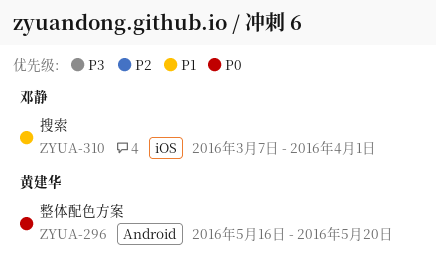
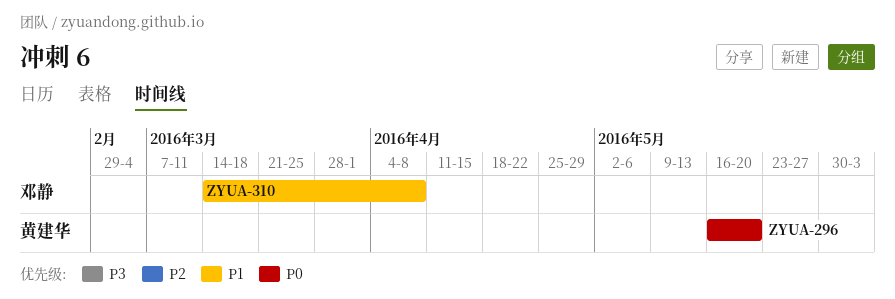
ZYUA-310, start: Mar 7 -> Mar 14
ZYUA-310, due: Apr 1 -> Apr 8

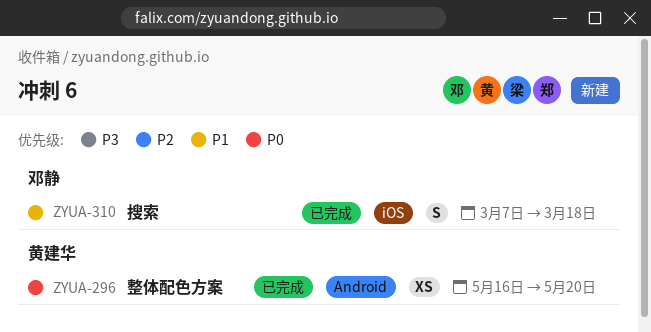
ZYUA-310, start: Mar 14 -> Mar 7
ZYUA-310, due: Apr 8 -> Mar 18

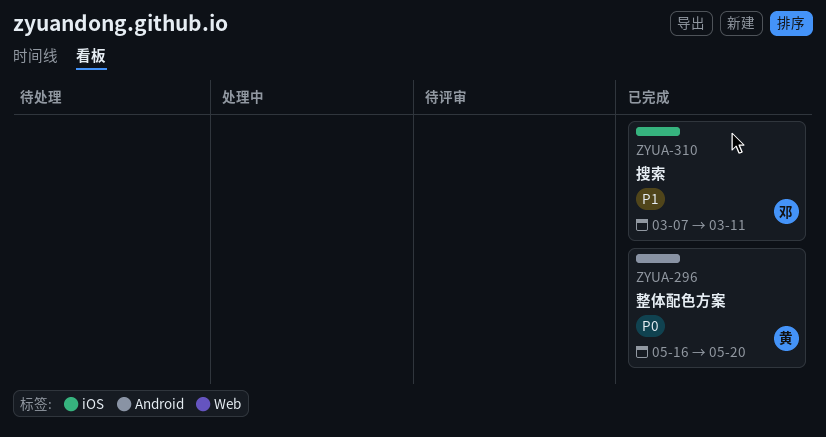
ZYUA-310, due: Mar 18 -> Mar 11

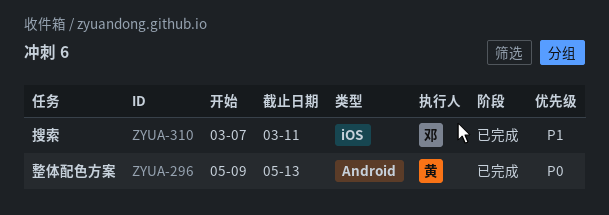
ZYUA-296, start: May 16 -> May 9
ZYUA-296, due: May 20 -> May 13

